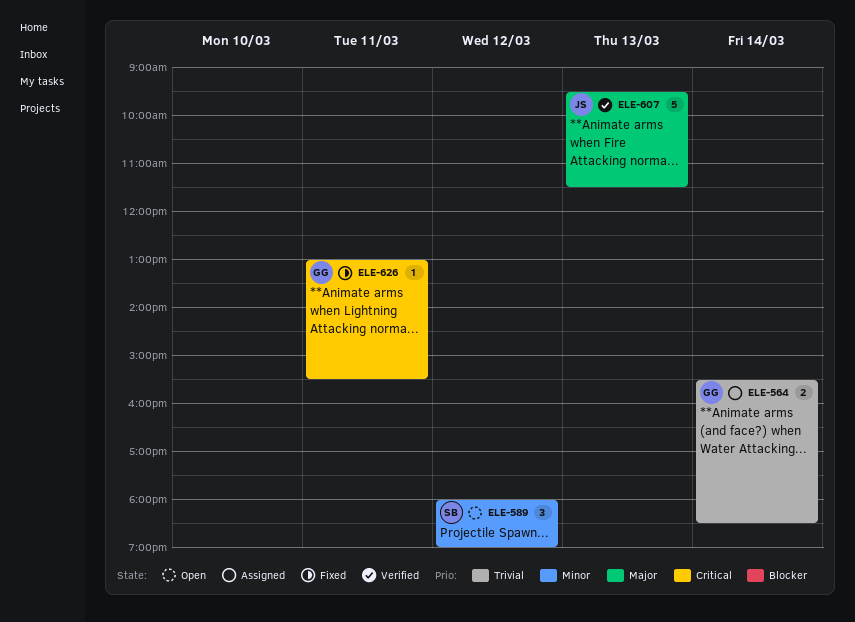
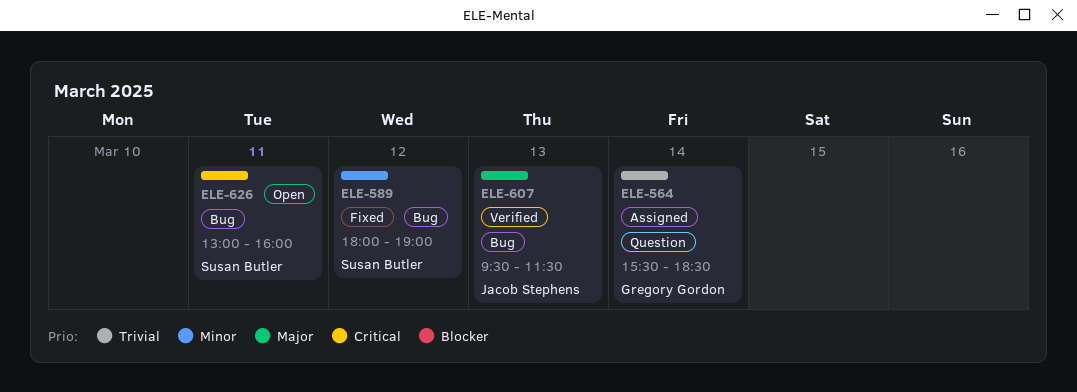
ELE-589, status: Open -> Fixed
ELE-626, status: Fixed -> Open
ELE-626, owner: Gregory Gordon -> Susan Butler
ELE-626, ends: 15:30 -> 16:00

